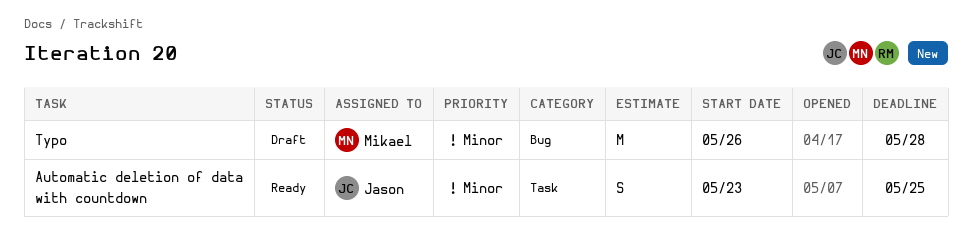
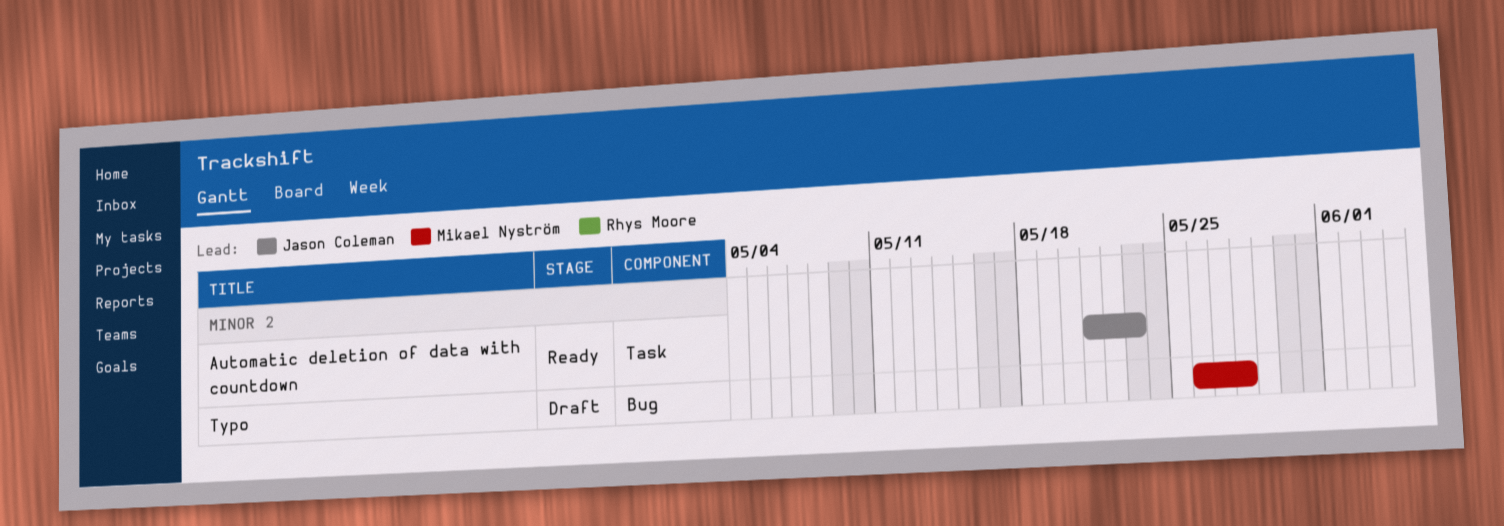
Automatic deletion of data with countdown, start: May 23 -> May 21
Automatic deletion of data with countdown, due: May 25 -> May 23

